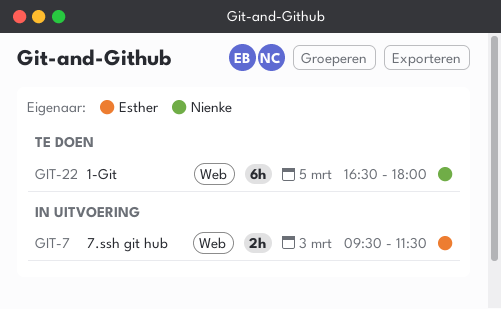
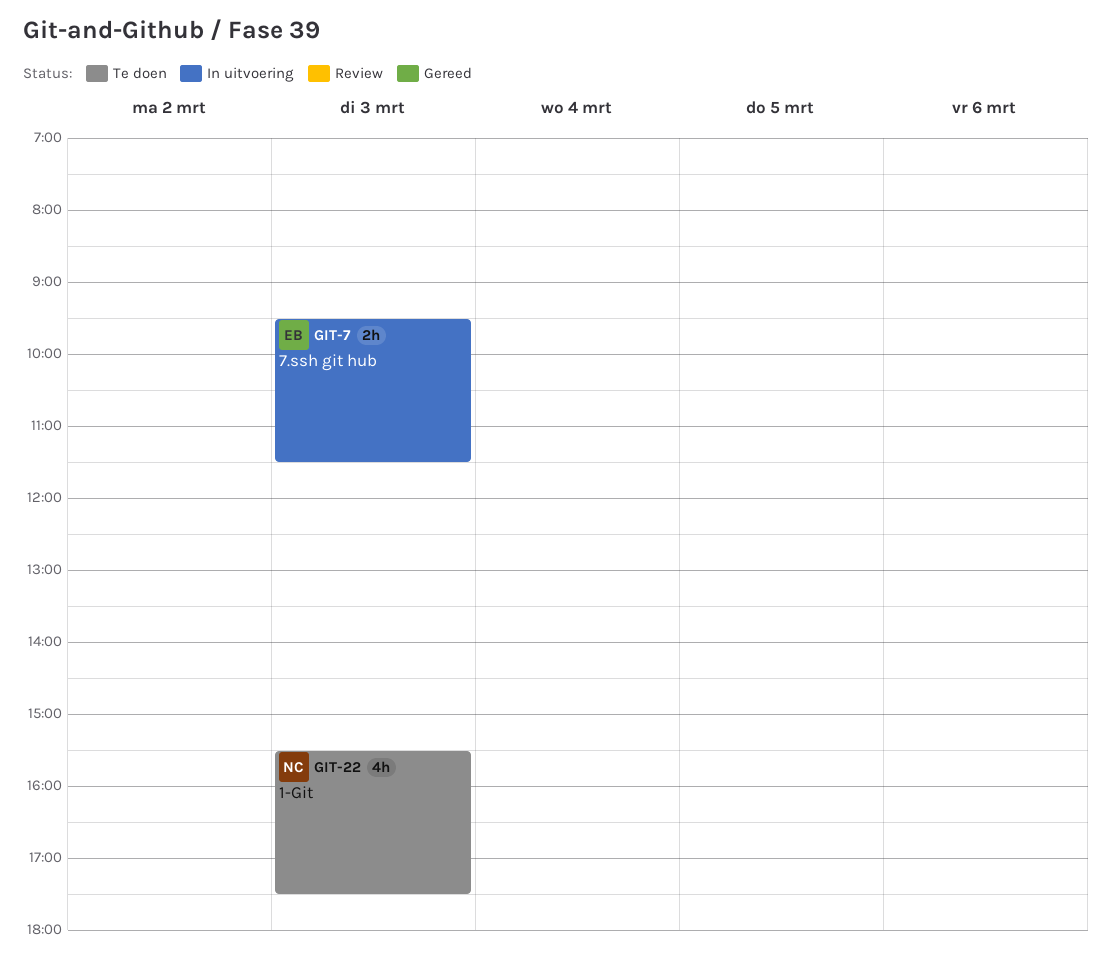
GIT-22, estimate: 6h -> 4h
GIT-22, day: Mar 5 -> Mar 3
GIT-22, begins: 16:30 -> 15:30
GIT-22, ends: 18:00 -> 17:30

